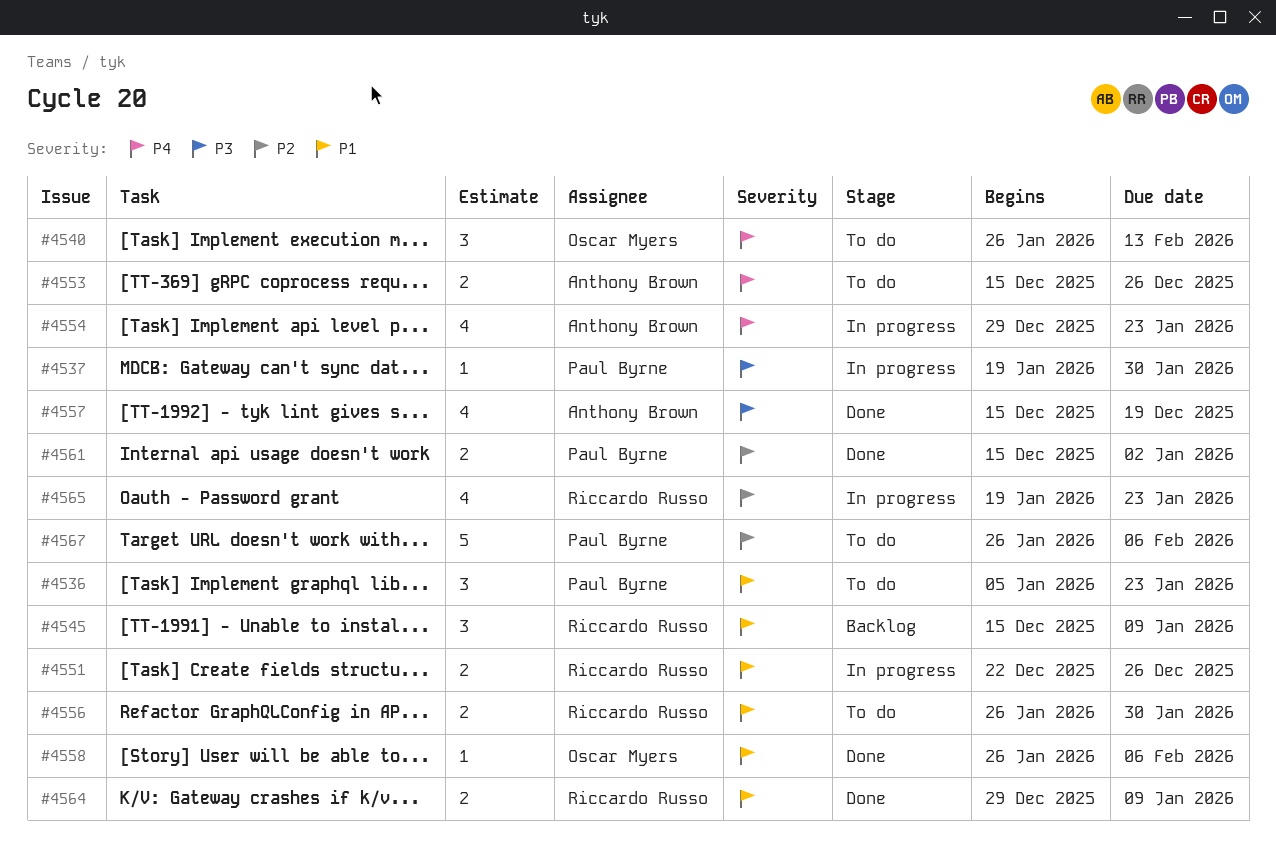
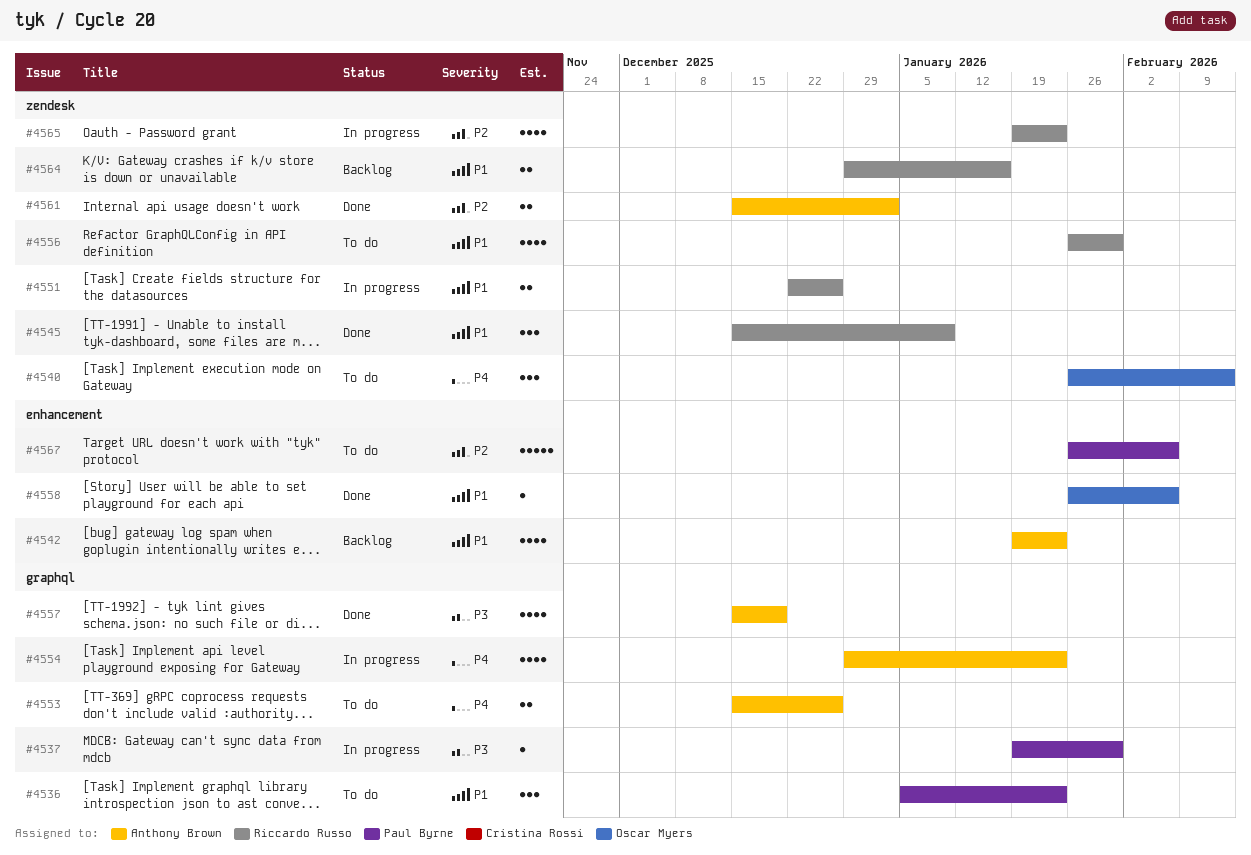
#4542: none -> present
#4545, status: Backlog -> Done
#4556, estimate: 2 -> 4
#4561, owner: Paul Byrne -> Anthony Brown
#4564, status: Done -> Backlog
#4564, due: Jan 9 -> Jan 16

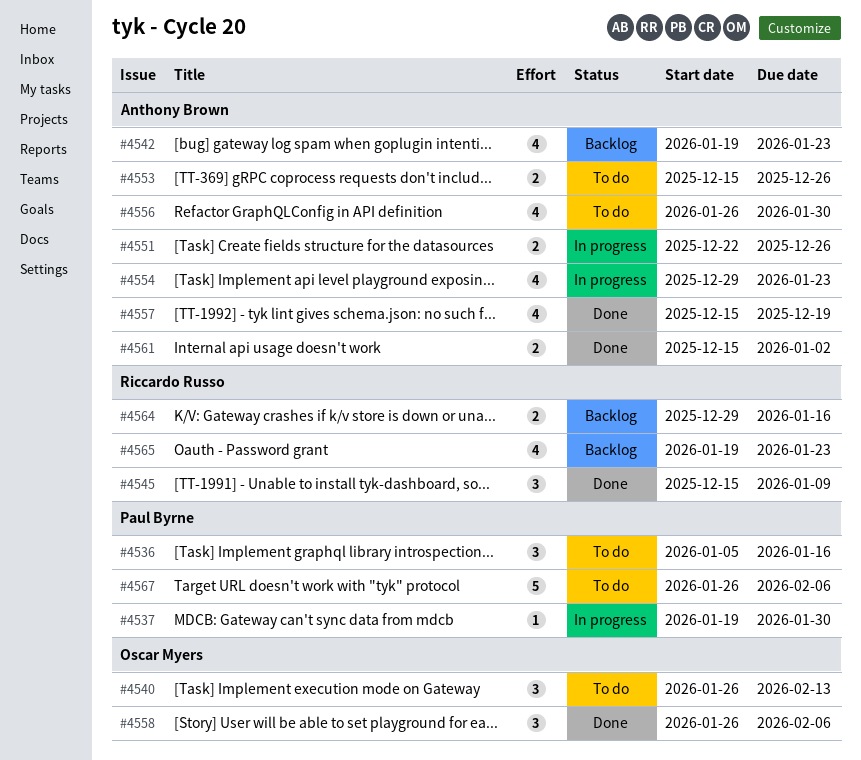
#4536, due: Jan 23 -> Jan 16
#4551, owner: Riccardo Russo -> Anthony Brown
#4556, owner: Riccardo Russo -> Anthony Brown
#4558, estimate: 1 -> 3
#4565, status: In progress -> Backlog

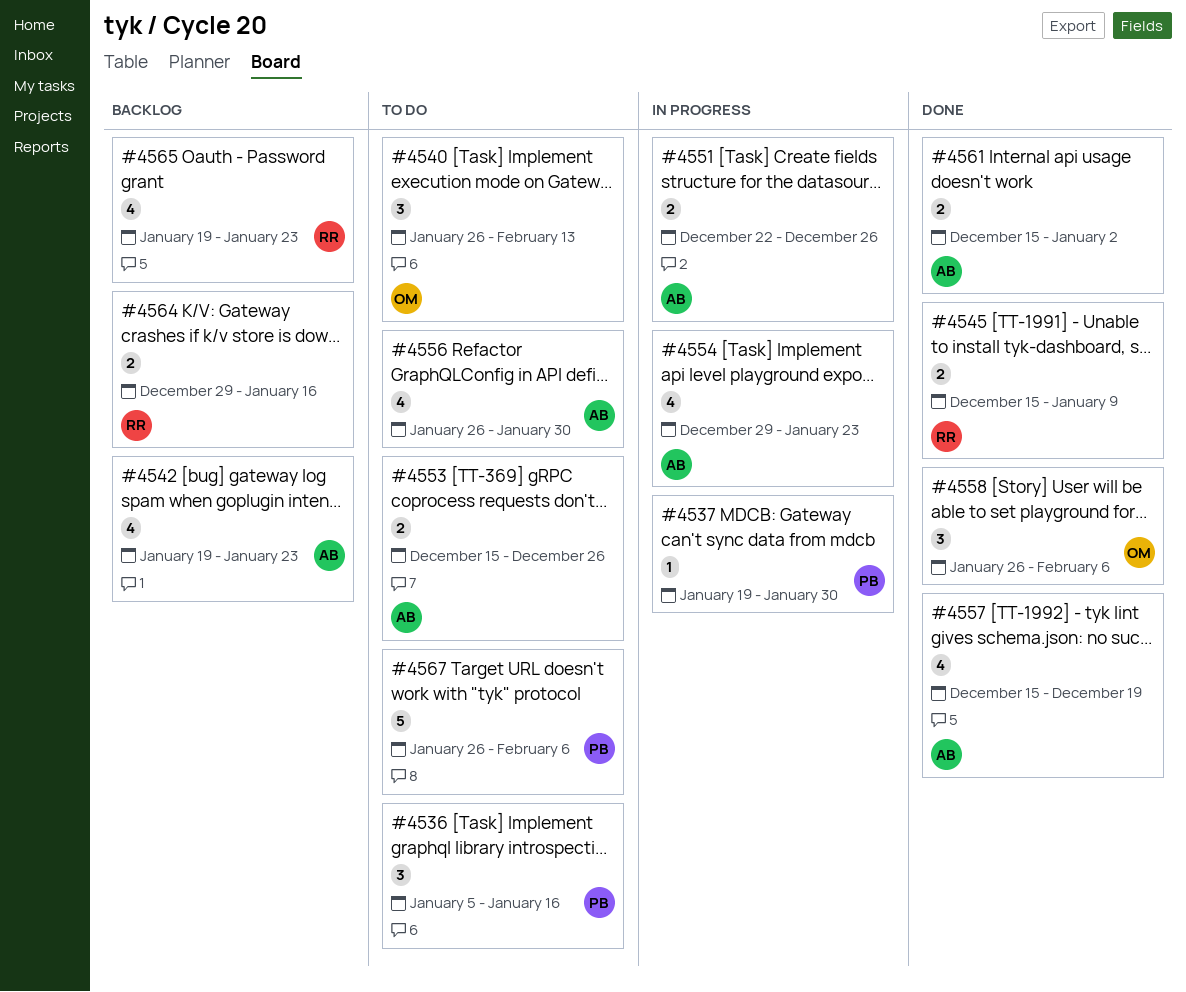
#4545, estimate: 3 -> 2

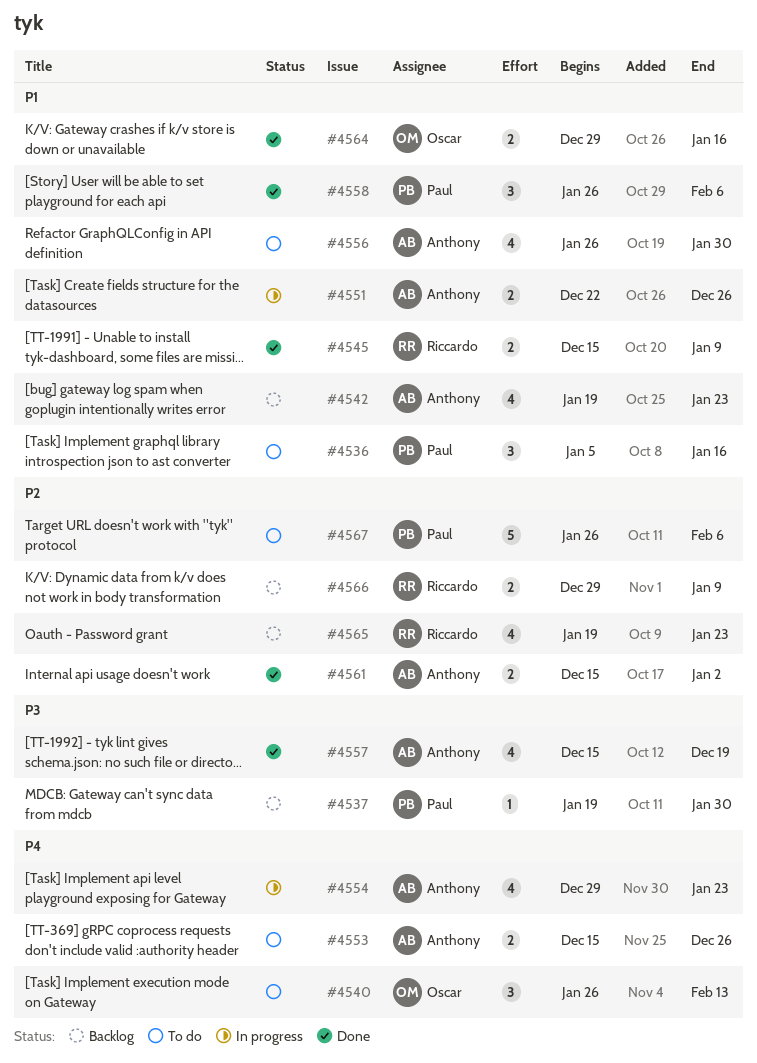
#4537, status: In progress -> Backlog
#4558, owner: Oscar -> Paul
#4564, status: Backlog -> Done
#4564, owner: Riccardo -> Oscar
#4566: none -> present

